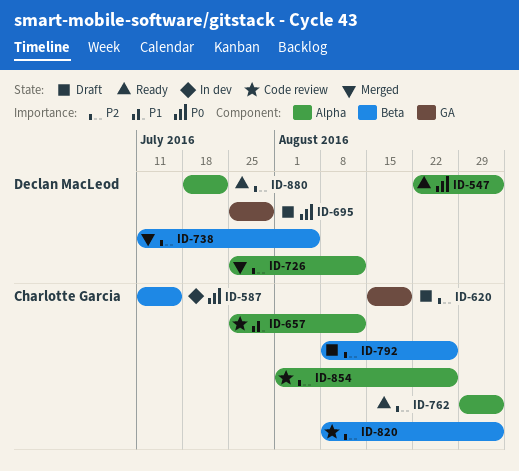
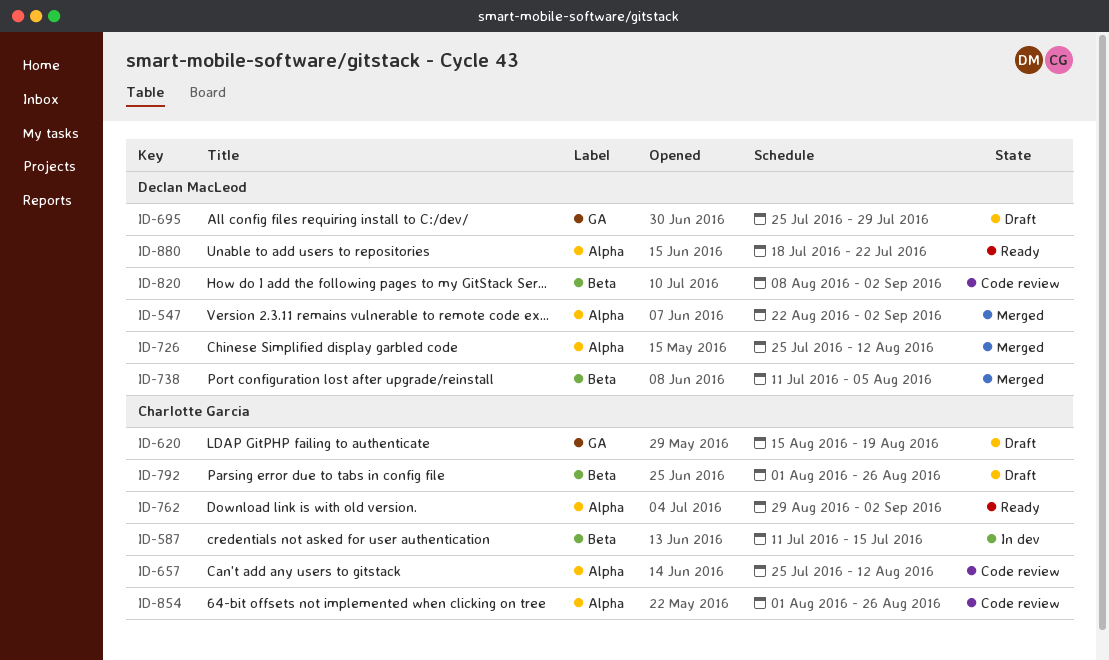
ID-547, status: Ready -> Merged
ID-792, start: Aug 8 -> Aug 1
ID-820, owner: Charlotte Garcia -> Declan MacLeod

